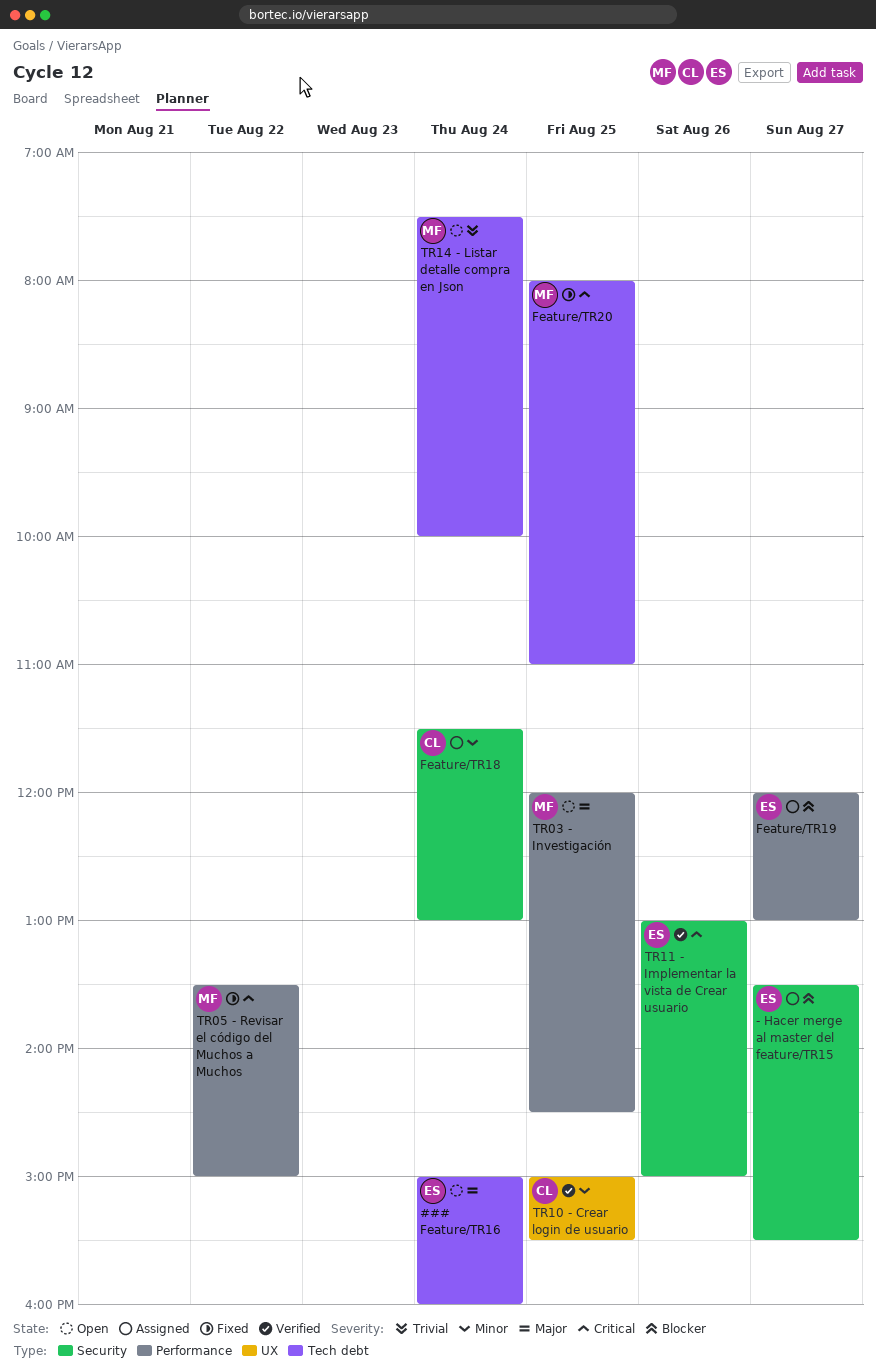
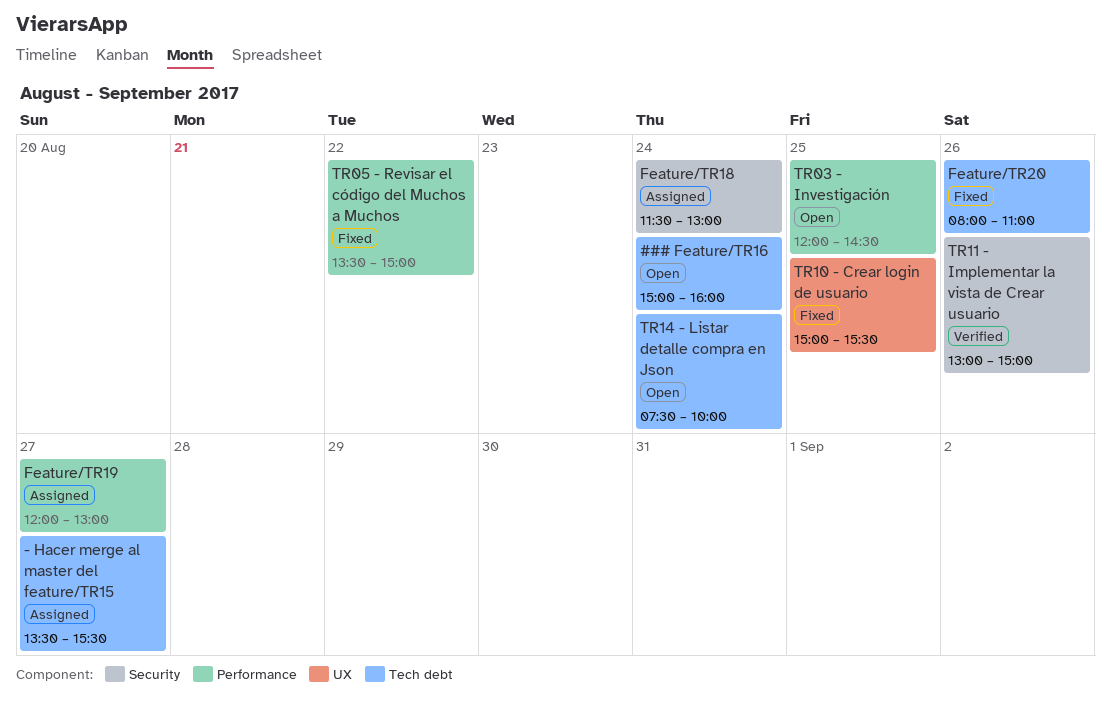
- Hacer merge al master del feature/TR15, label: Security -> Tech debt
Feature/TR20, day: Aug 25 -> Aug 26
TR10 - Crear login de usuario, status: Verified -> Fixed

